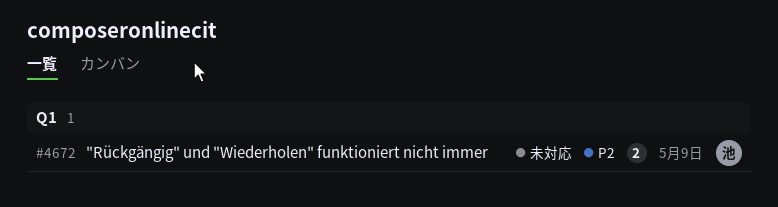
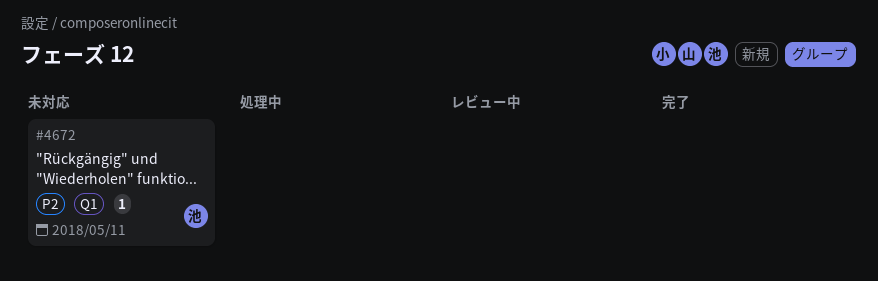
#4672, estimate: 2 -> 1
#4672, due: May 9 -> May 11

